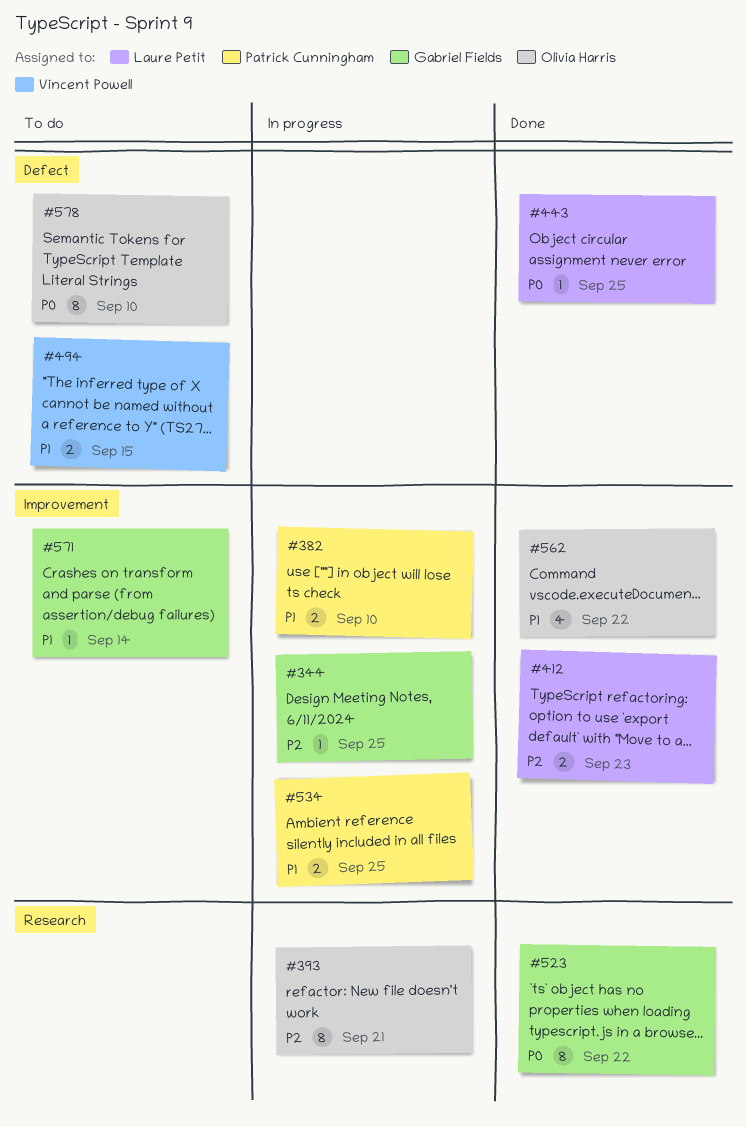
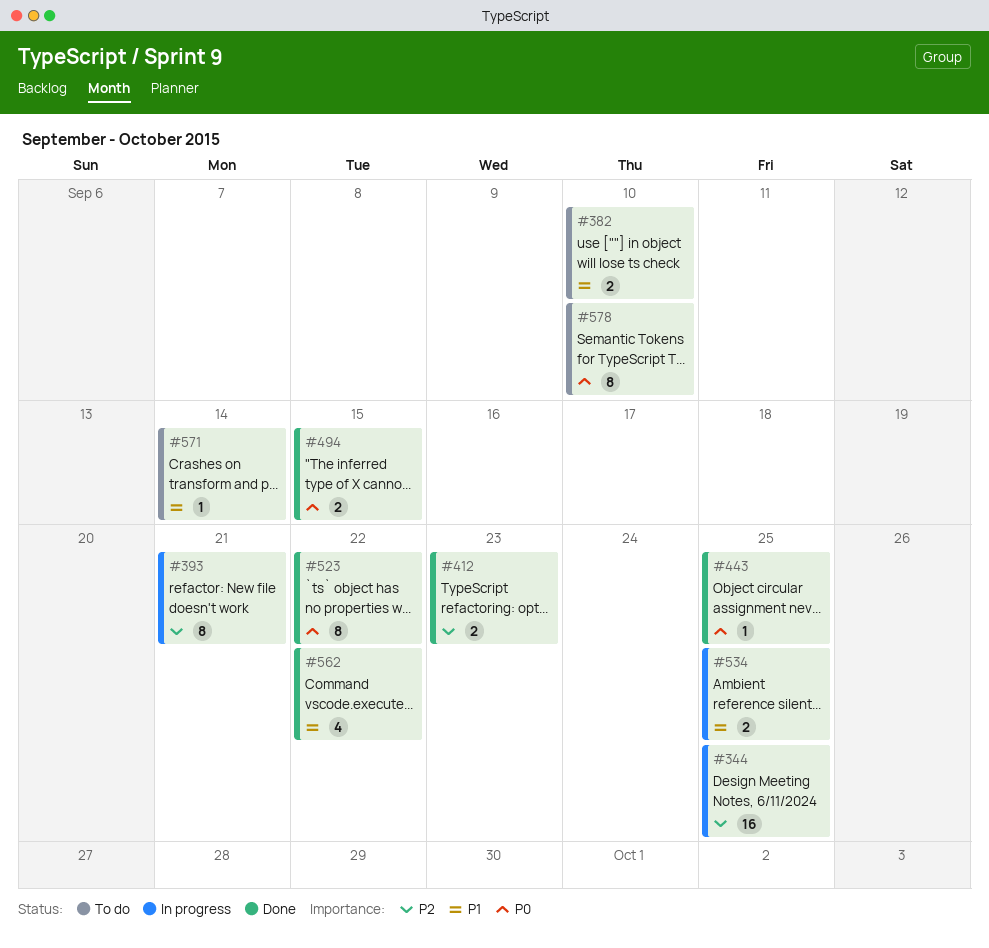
#344, estimate: 1 -> 16
#382, status: In progress -> To do
#494, status: To do -> Done
#494, priority: P1 -> P0

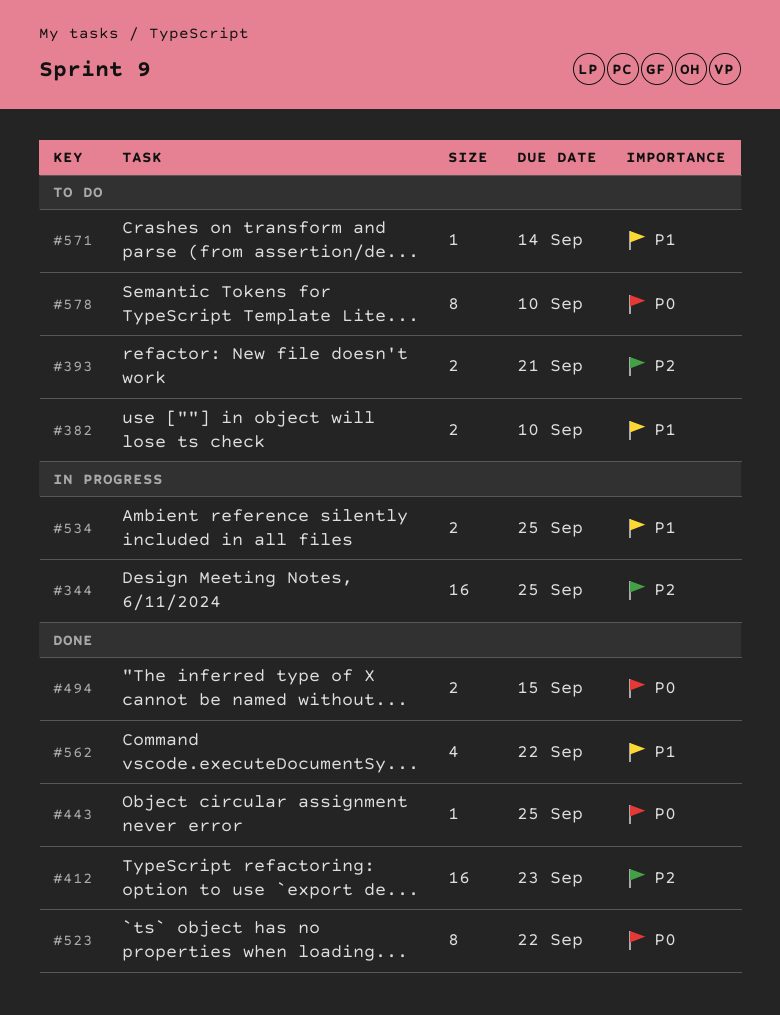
#393, status: In progress -> To do
#393, estimate: 8 -> 2
#412, estimate: 2 -> 16

